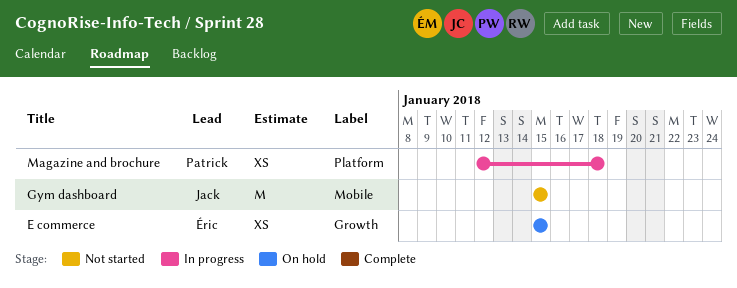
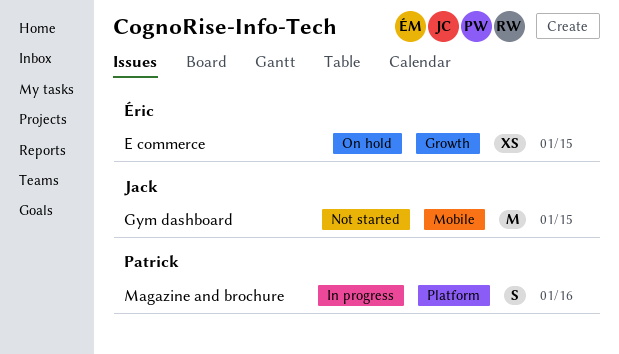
Magazine and brochure, estimate: XS -> S
Magazine and brochure, due: Jan 18 -> Jan 16

